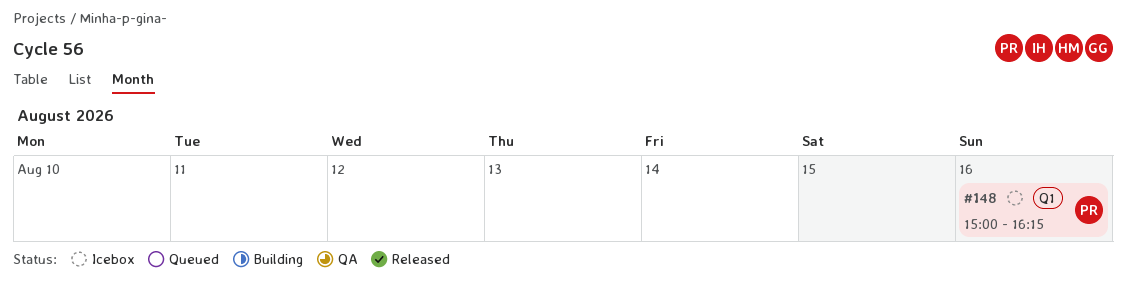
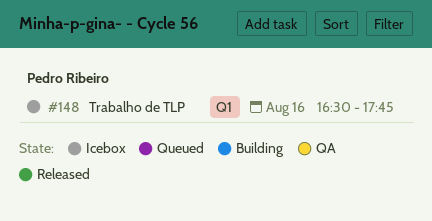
#148, begins: 15:00 -> 16:30
#148, ends: 16:15 -> 17:45

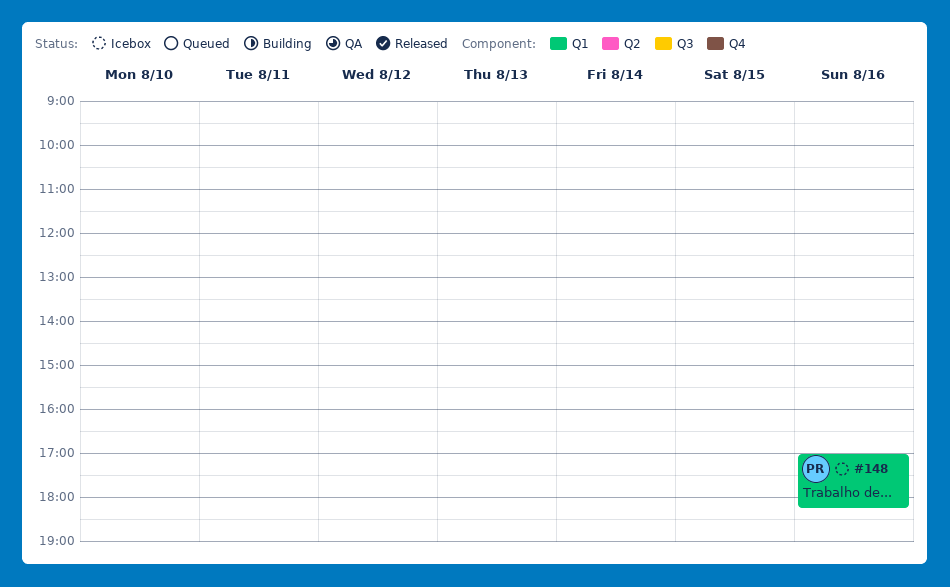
#148, begins: 16:30 -> 17:00
#148, ends: 17:45 -> 18:15

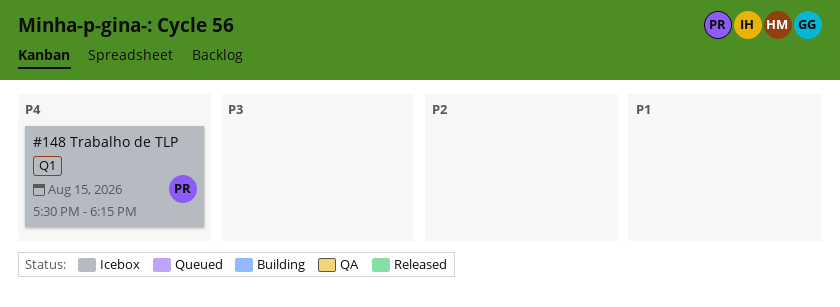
#148, day: Aug 16 -> Aug 15
#148, begins: 17:00 -> 17:30

